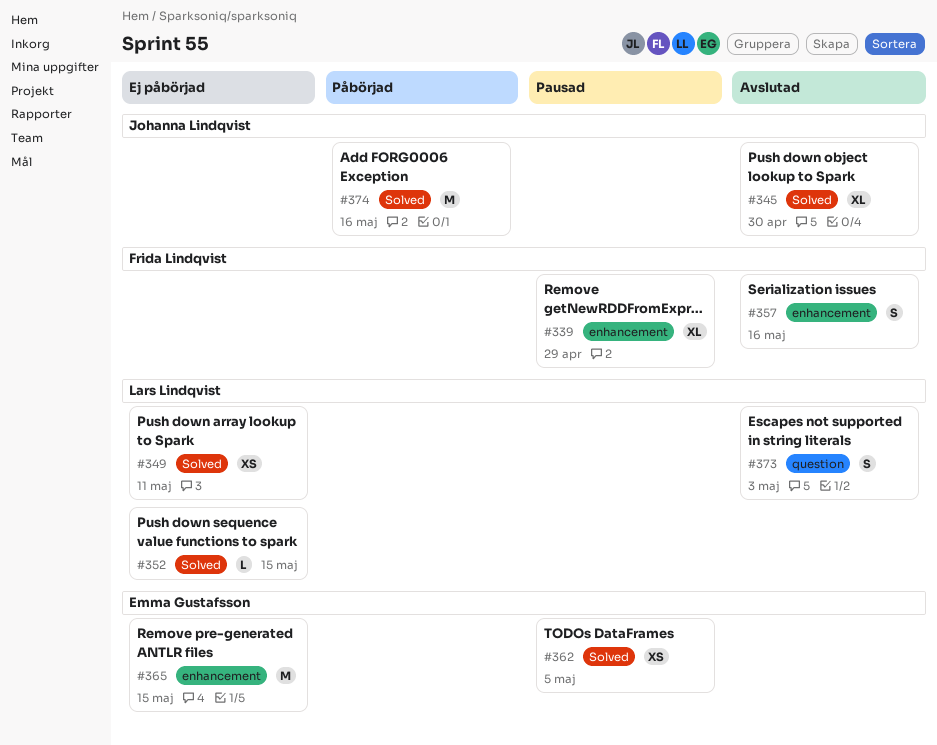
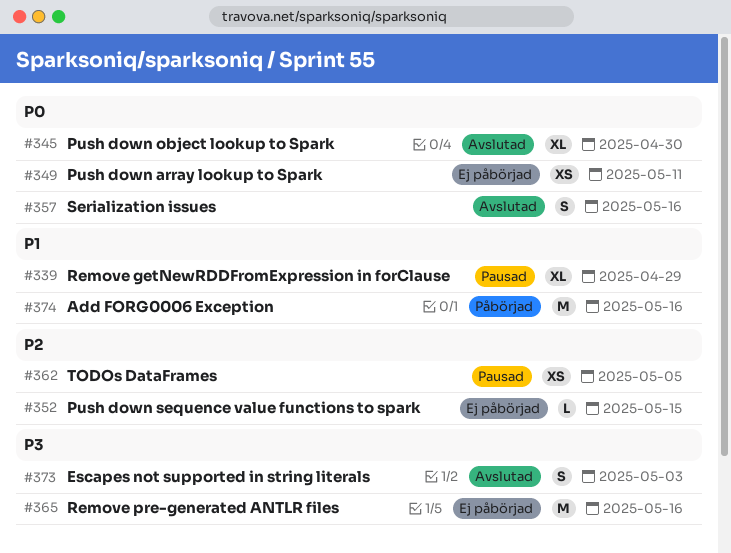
#365, due: May 15 -> May 16

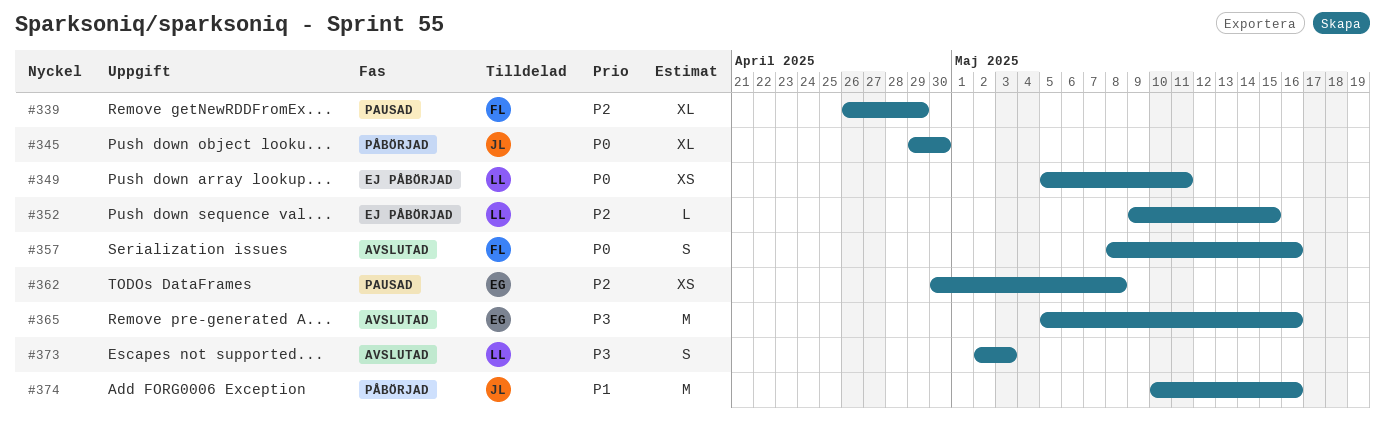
#339, priority: P1 -> P2
#345, status: Avslutad -> Påbörjad
#362, due: May 5 -> May 8
#365, status: Ej påbörjad -> Avslutad

